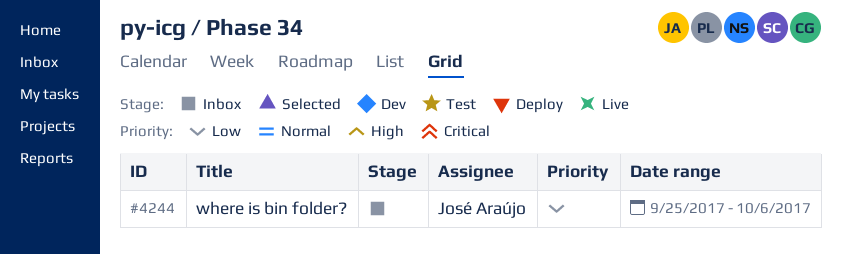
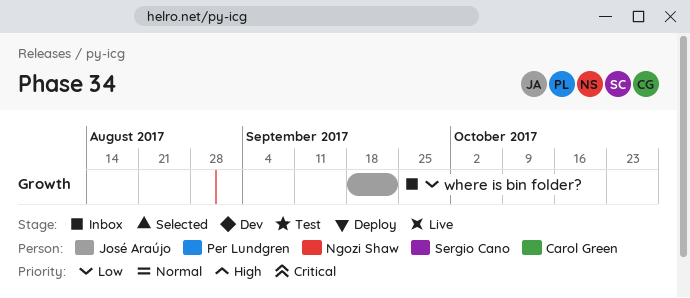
where is bin folder?, start: Sep 25 -> Sep 18
where is bin folder?, due: Oct 6 -> Sep 22

